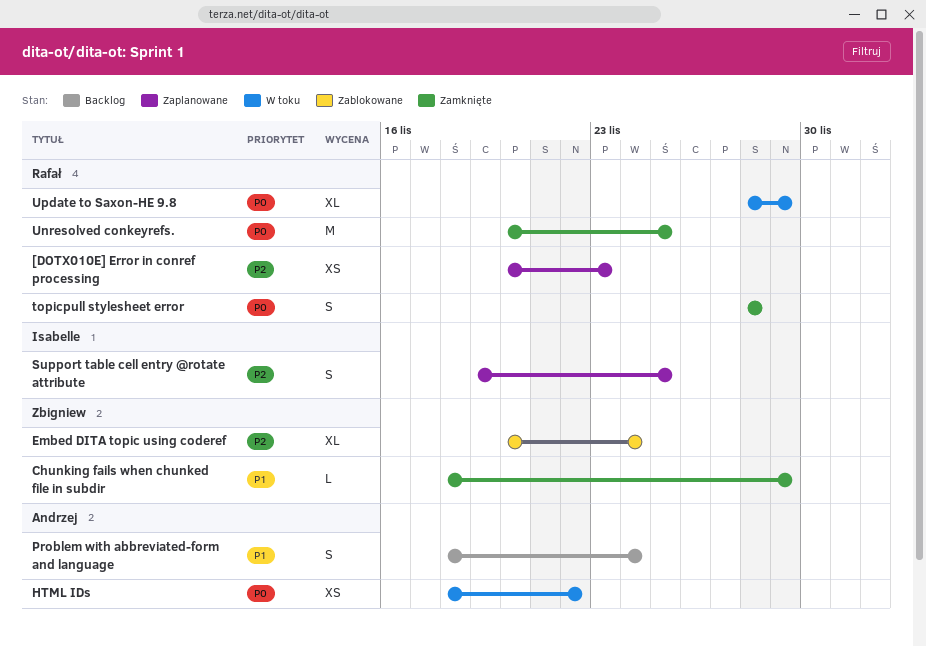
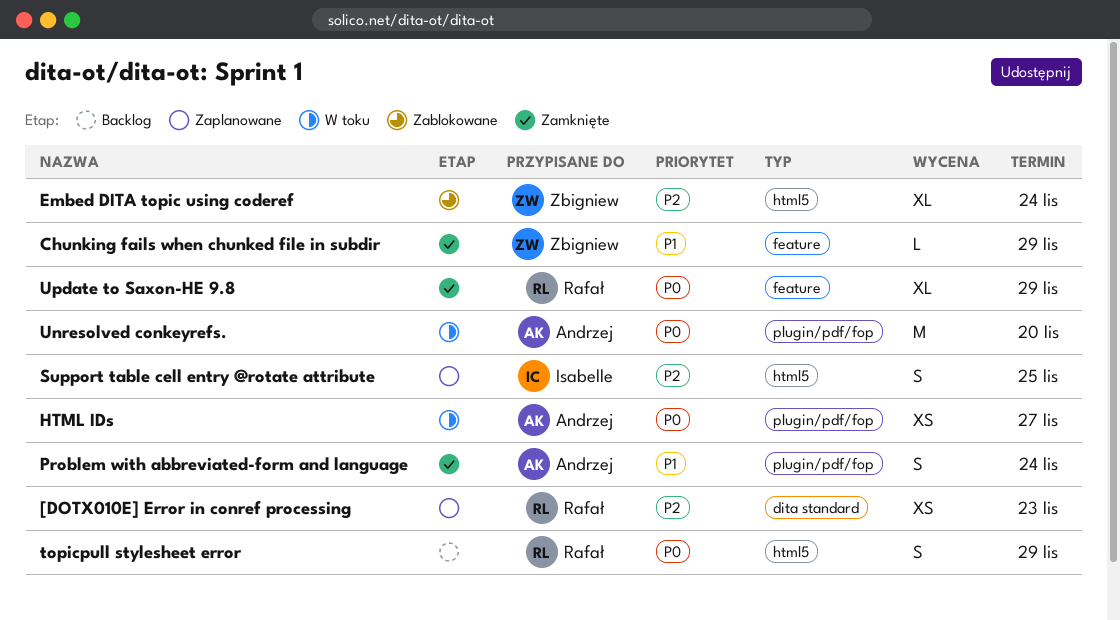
HTML IDs, due: Nov 22 -> Nov 27
Problem with abbreviated-form and language, status: Backlog -> Zamknięte
topicpull stylesheet error, status: Zamknięte -> Backlog
topicpull stylesheet error, due: Nov 28 -> Nov 29
Unresolved conkeyrefs., status: Zamknięte -> W toku
Unresolved conkeyrefs., owner: Rafał -> Andrzej
Unresolved conkeyrefs., due: Nov 25 -> Nov 20
Update to Saxon-HE 9.8, status: W toku -> Zamknięte

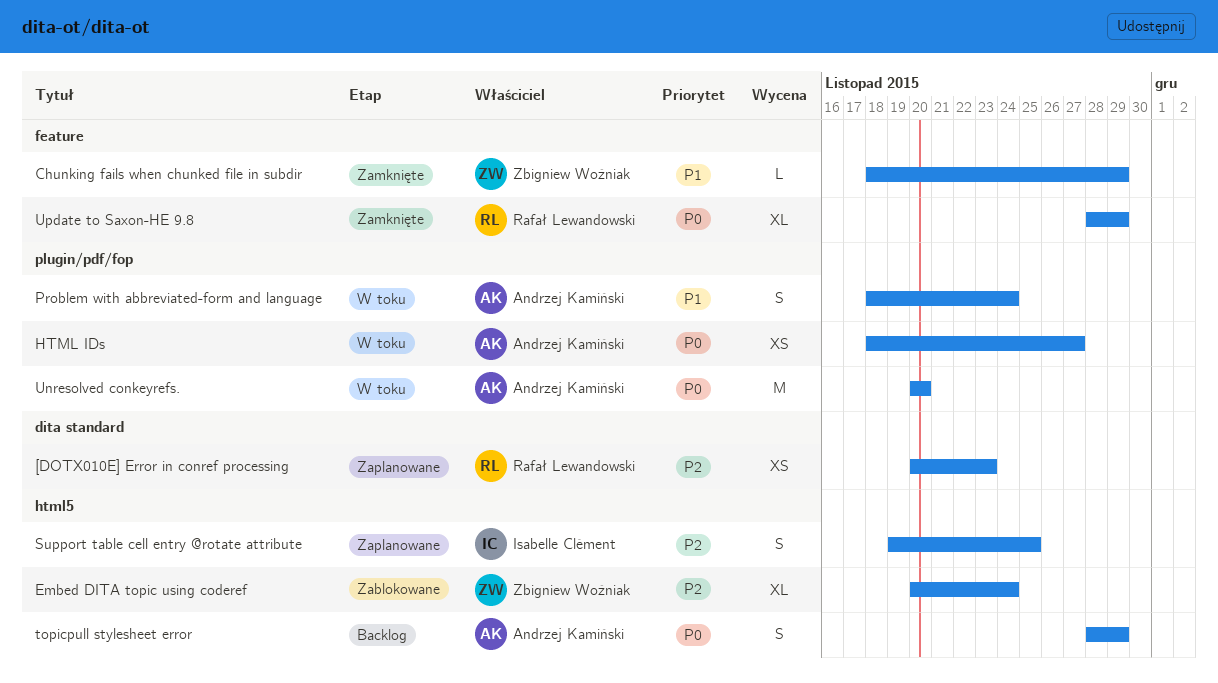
Problem with abbreviated-form and language, status: Zamknięte -> W toku
topicpull stylesheet error, owner: Rafał Lewandowski -> Andrzej Kamiński

